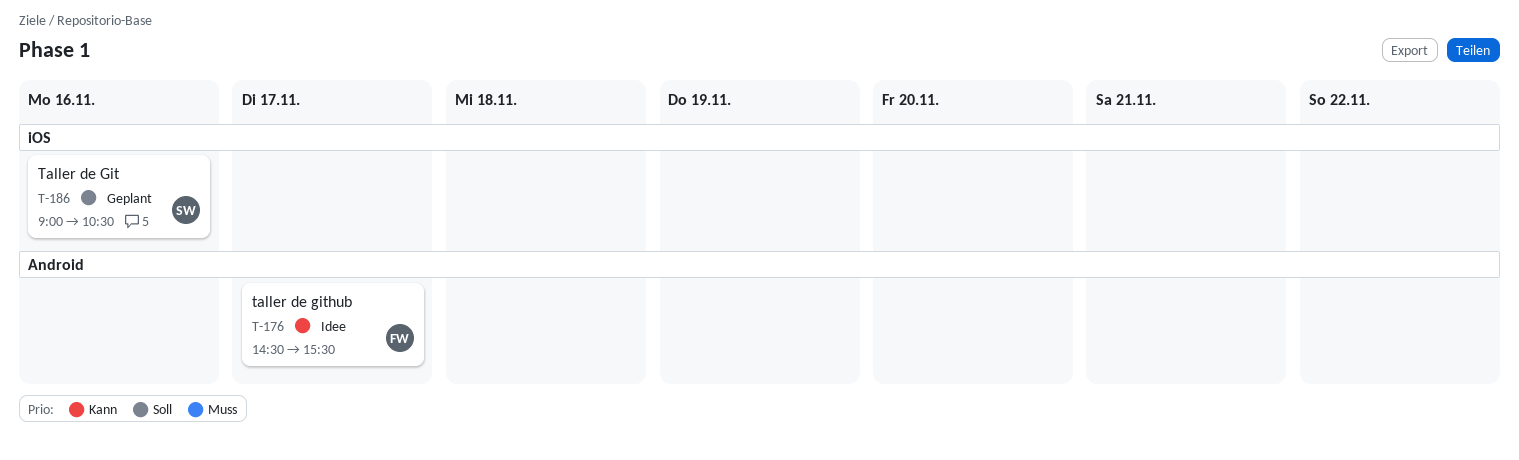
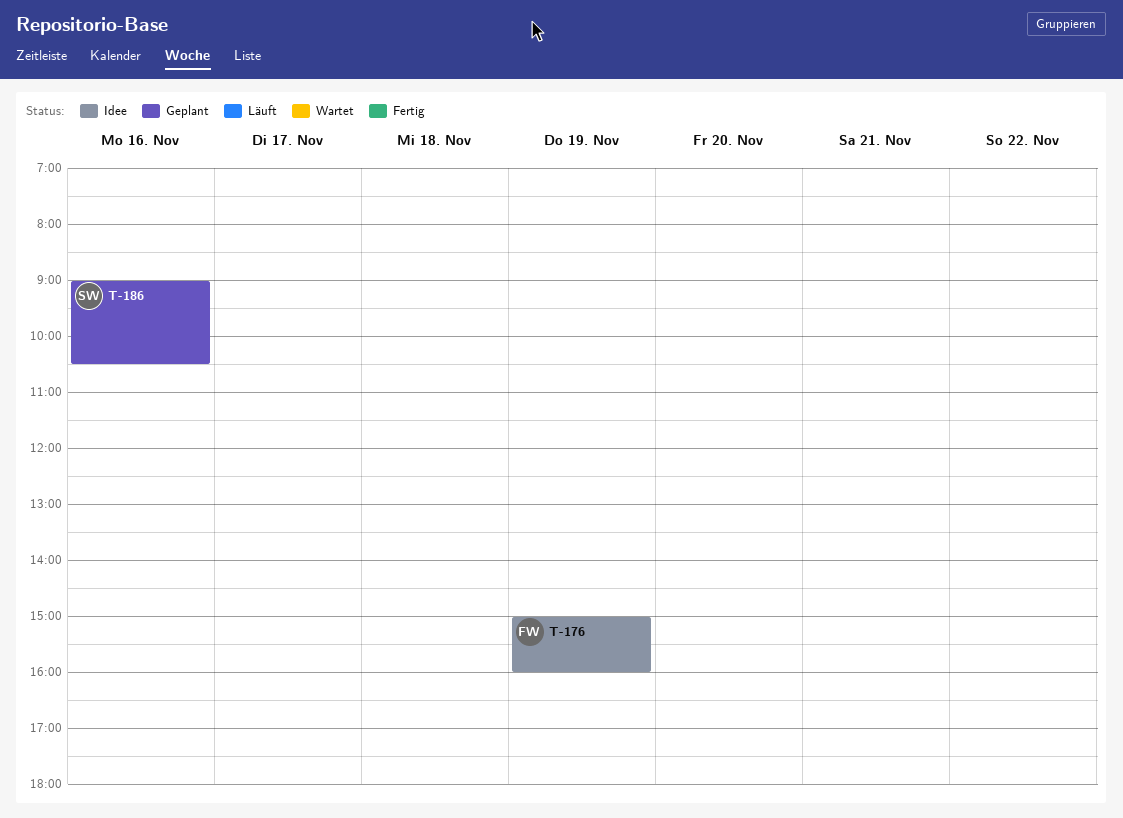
T-176, day: Nov 17 -> Nov 19
T-176, begins: 14:30 -> 15:00
T-176, ends: 15:30 -> 16:00

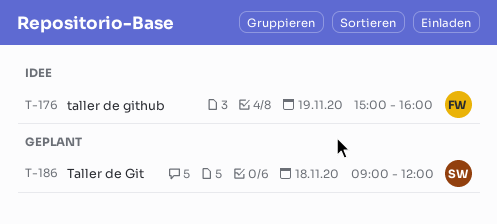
T-186, day: Nov 16 -> Nov 18
T-186, ends: 10:30 -> 12:00

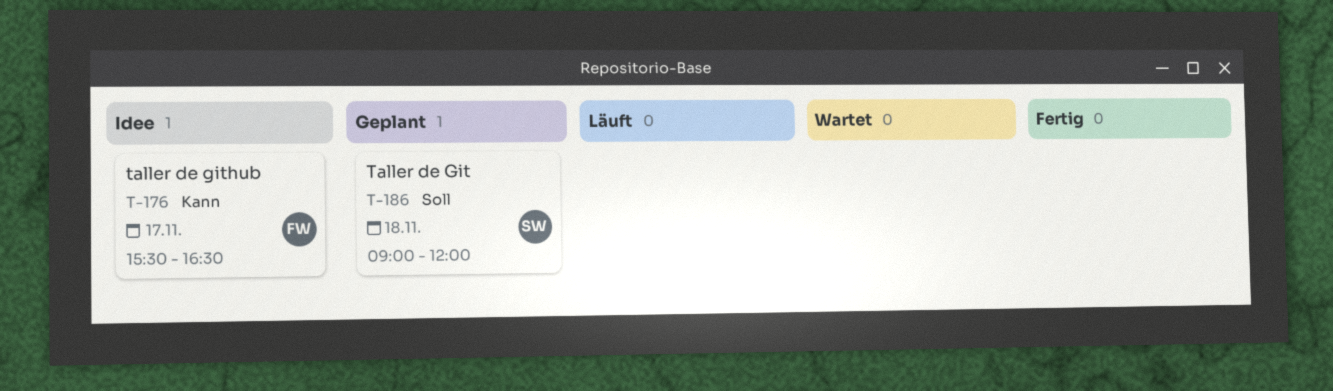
T-176, day: Nov 19 -> Nov 17
T-176, begins: 15:00 -> 15:30
T-176, ends: 16:00 -> 16:30

